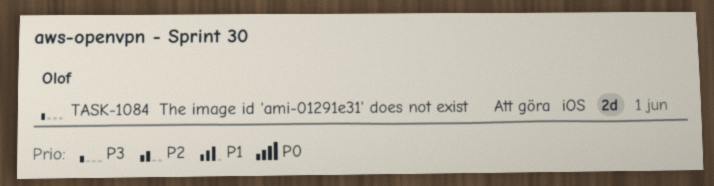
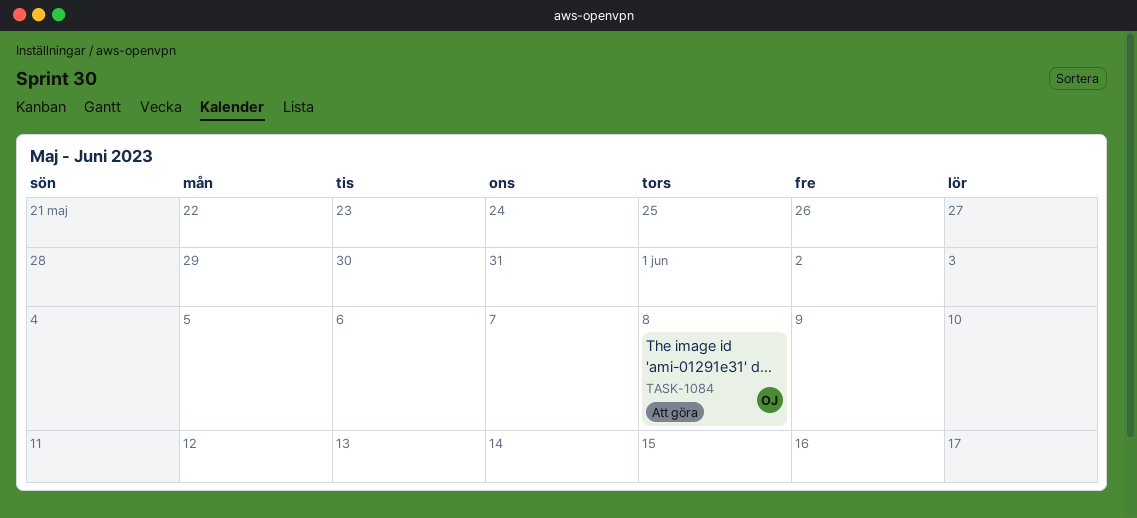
TASK-1084, due: Jun 1 -> Jun 8

